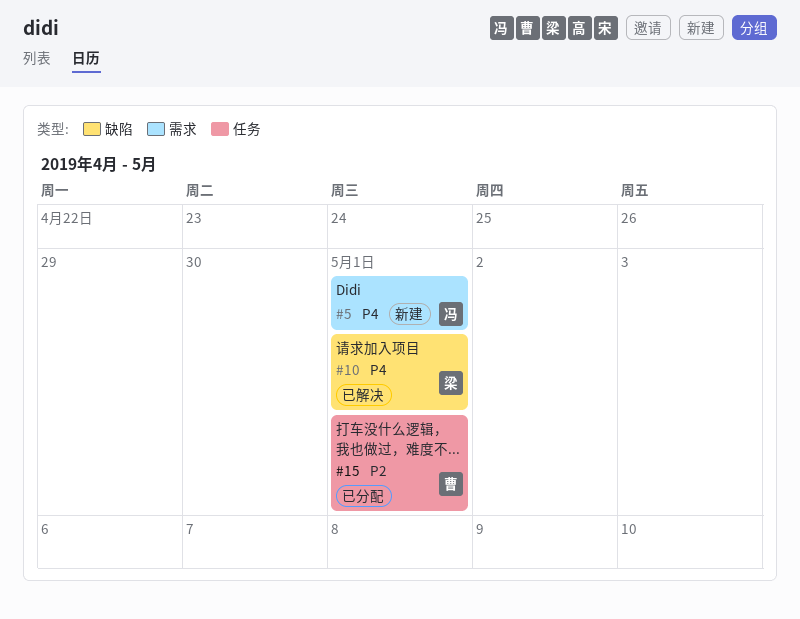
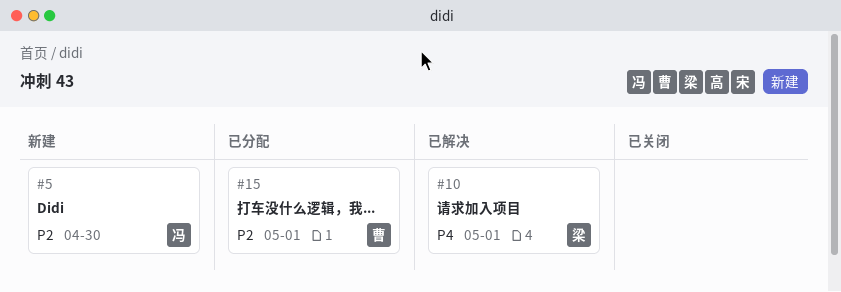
#5, priority: P4 -> P2
#5, due: May 1 -> Apr 30

